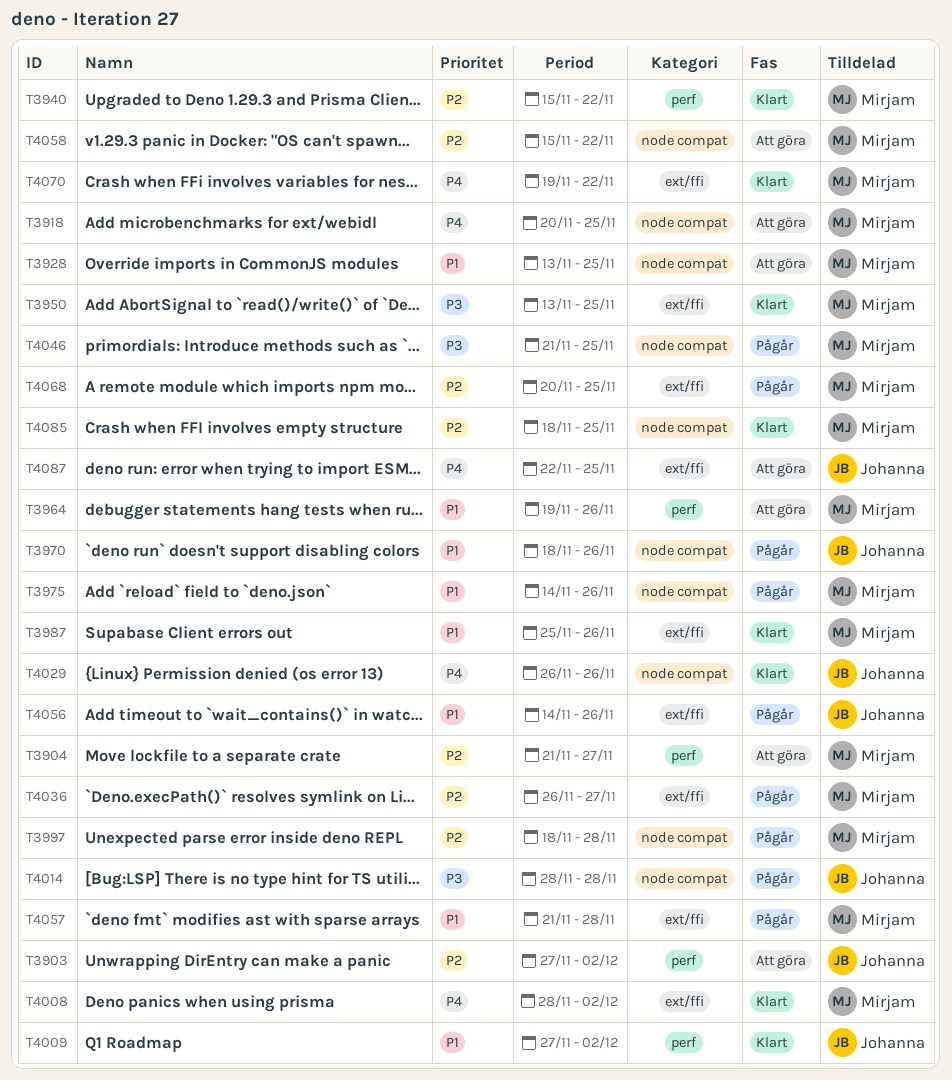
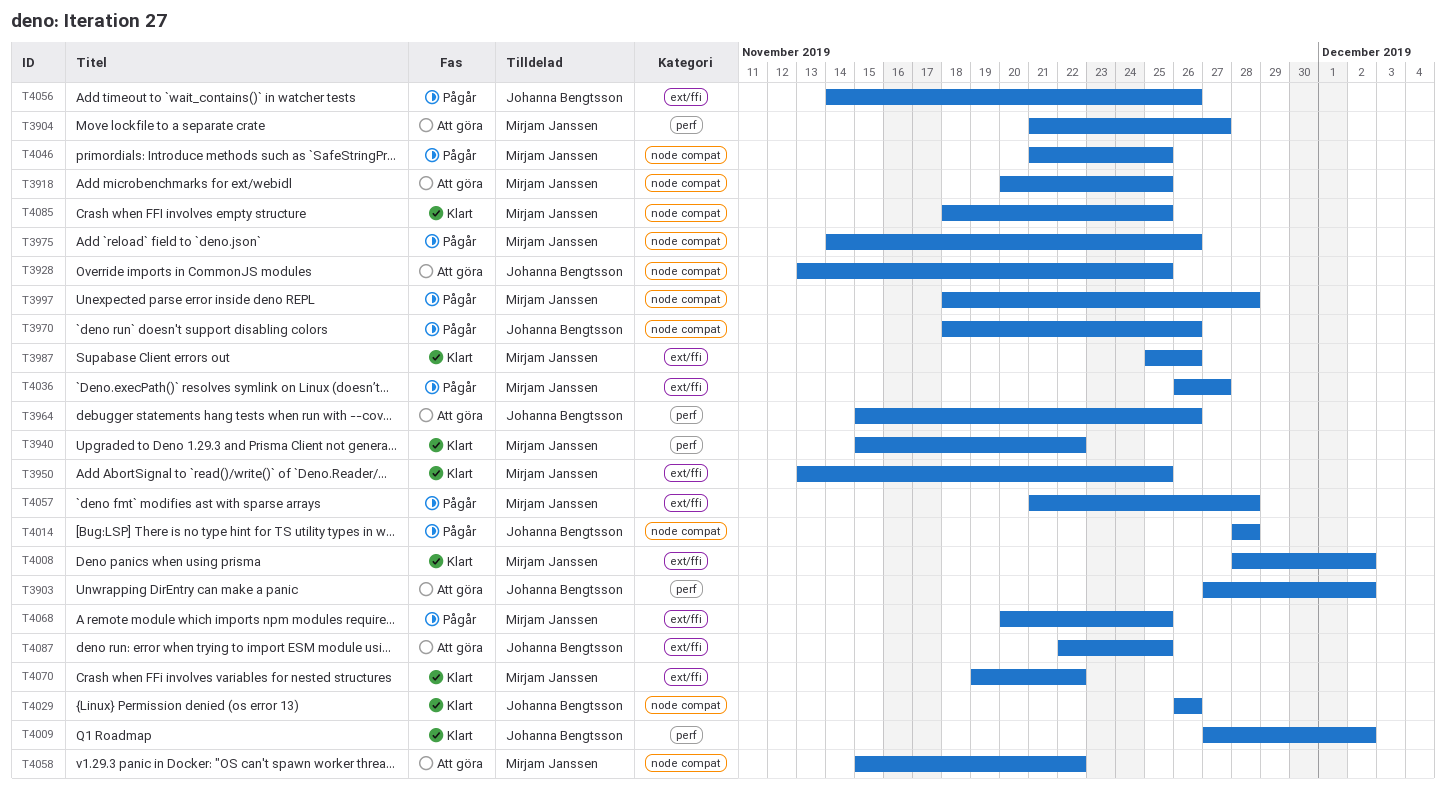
T3928, owner: Mirjam Janssen -> Johanna Bengtsson
T3964, owner: Mirjam Janssen -> Johanna Bengtsson
T3964, start: Nov 19 -> Nov 15

